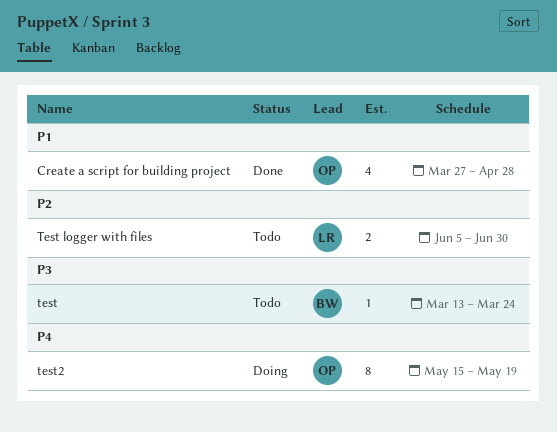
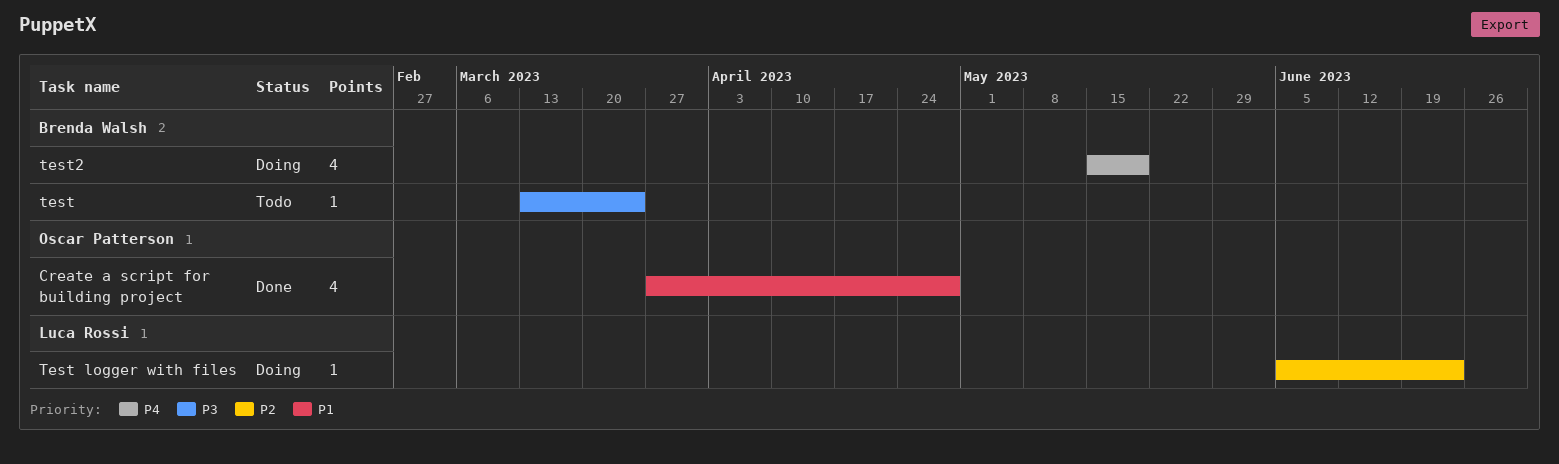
Test logger with files, status: Todo -> Doing
Test logger with files, estimate: 2 -> 1
Test logger with files, due: Jun 30 -> Jun 23
test2, owner: Oscar Patterson -> Brenda Walsh
test2, estimate: 8 -> 4

